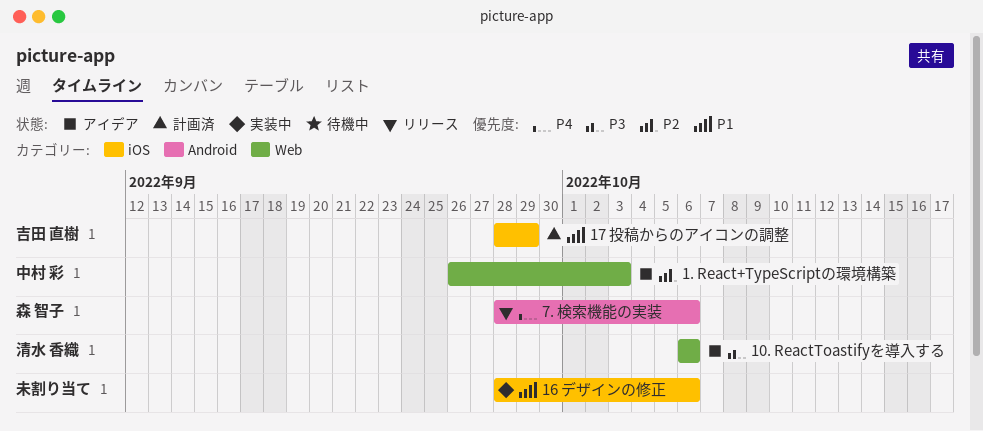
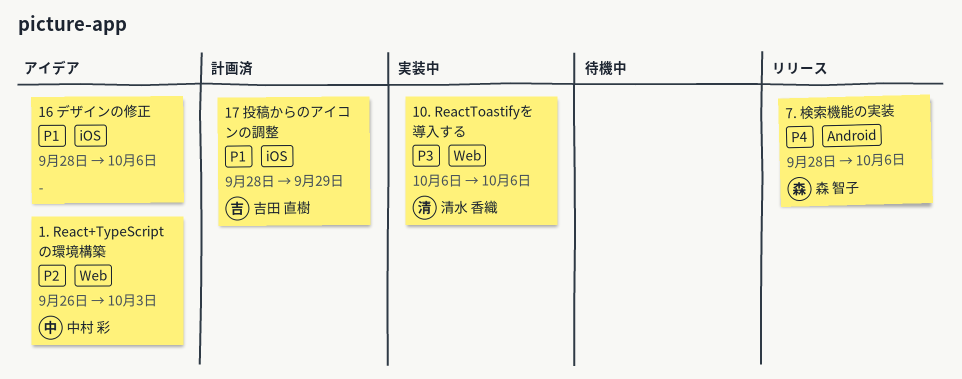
10. ReactToastifyを導入する, status: アイデア -> 実装中
16 デザインの修正, status: 実装中 -> アイデア

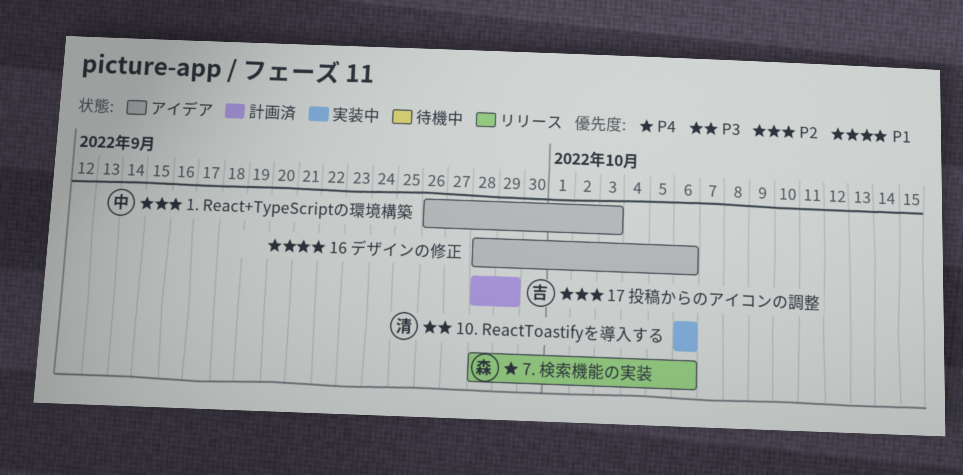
17 投稿からのアイコンの調整, priority: P1 -> P2

